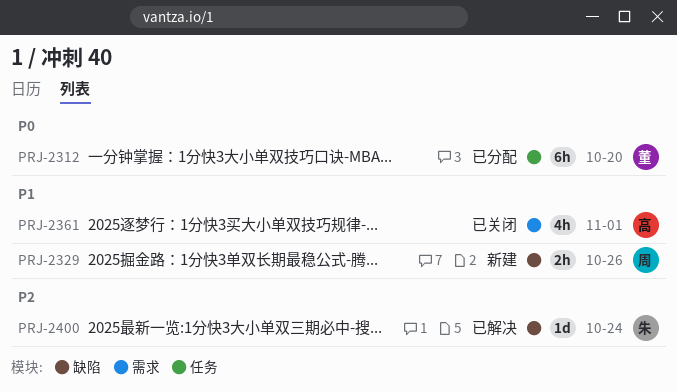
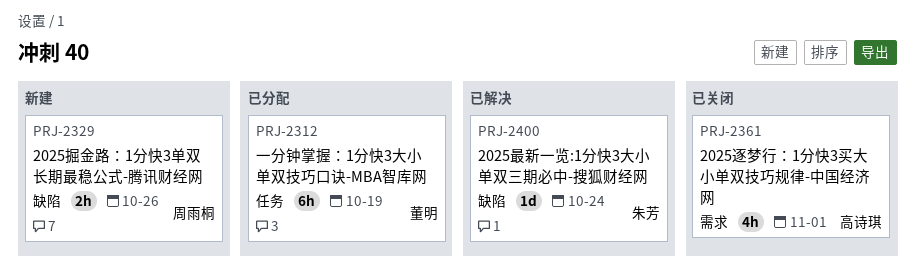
PRJ-2312, due: Oct 20 -> Oct 19

